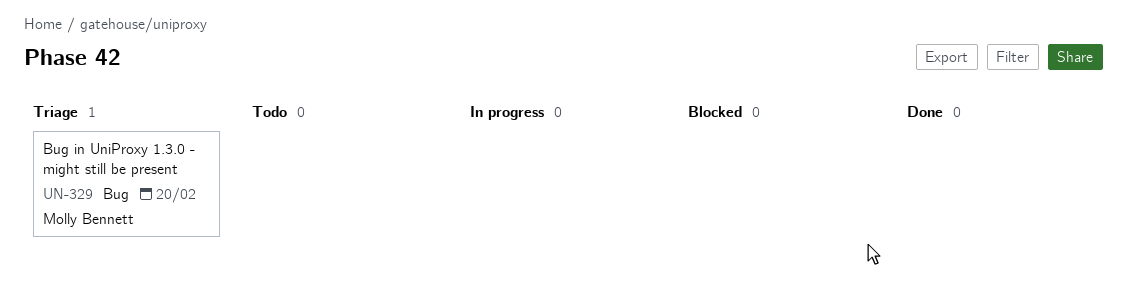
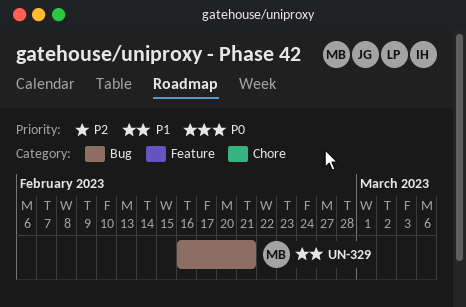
UN-329, due: Feb 20 -> Feb 21

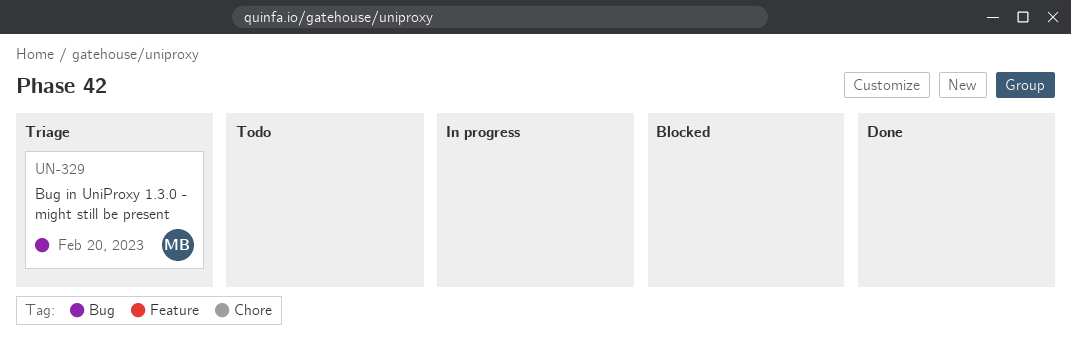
UN-329, due: Feb 21 -> Feb 20

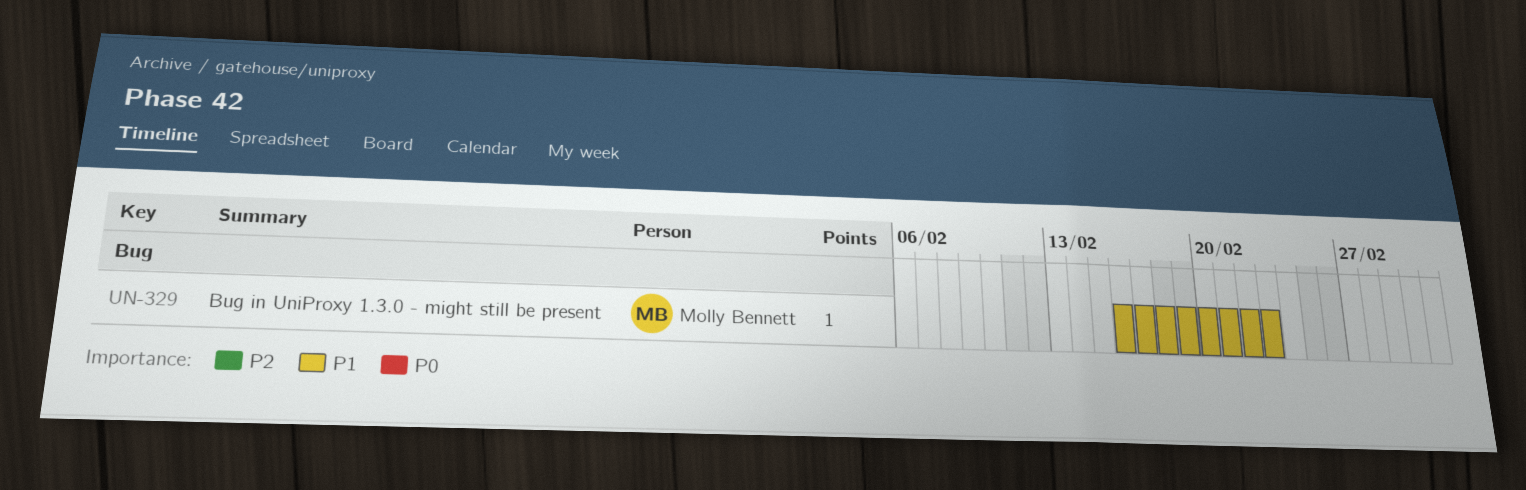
UN-329, due: Feb 20 -> Feb 23

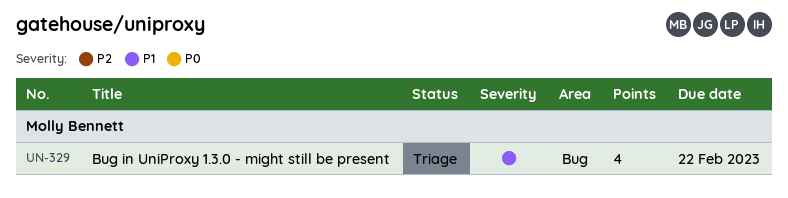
UN-329, estimate: 1 -> 4
UN-329, due: Feb 23 -> Feb 22

